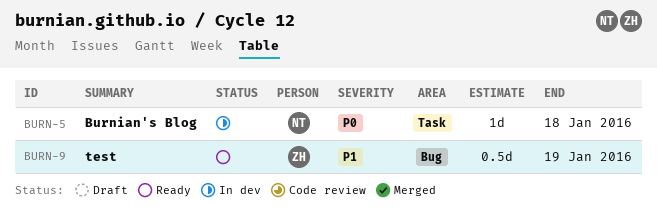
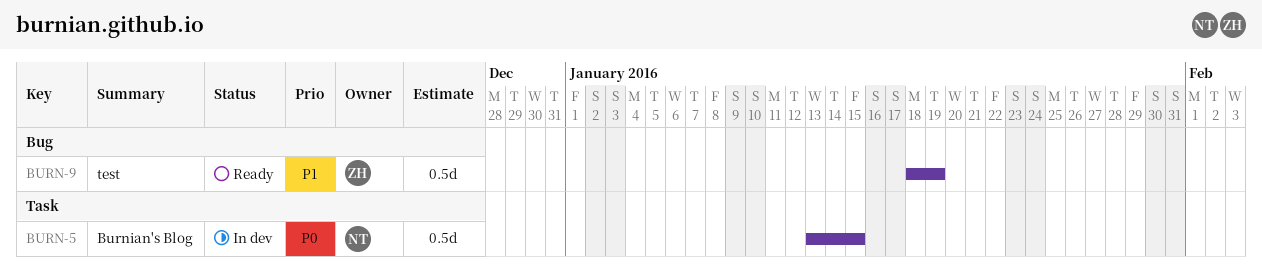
BURN-5, estimate: 1d -> 0.5d
BURN-5, due: Jan 18 -> Jan 15

